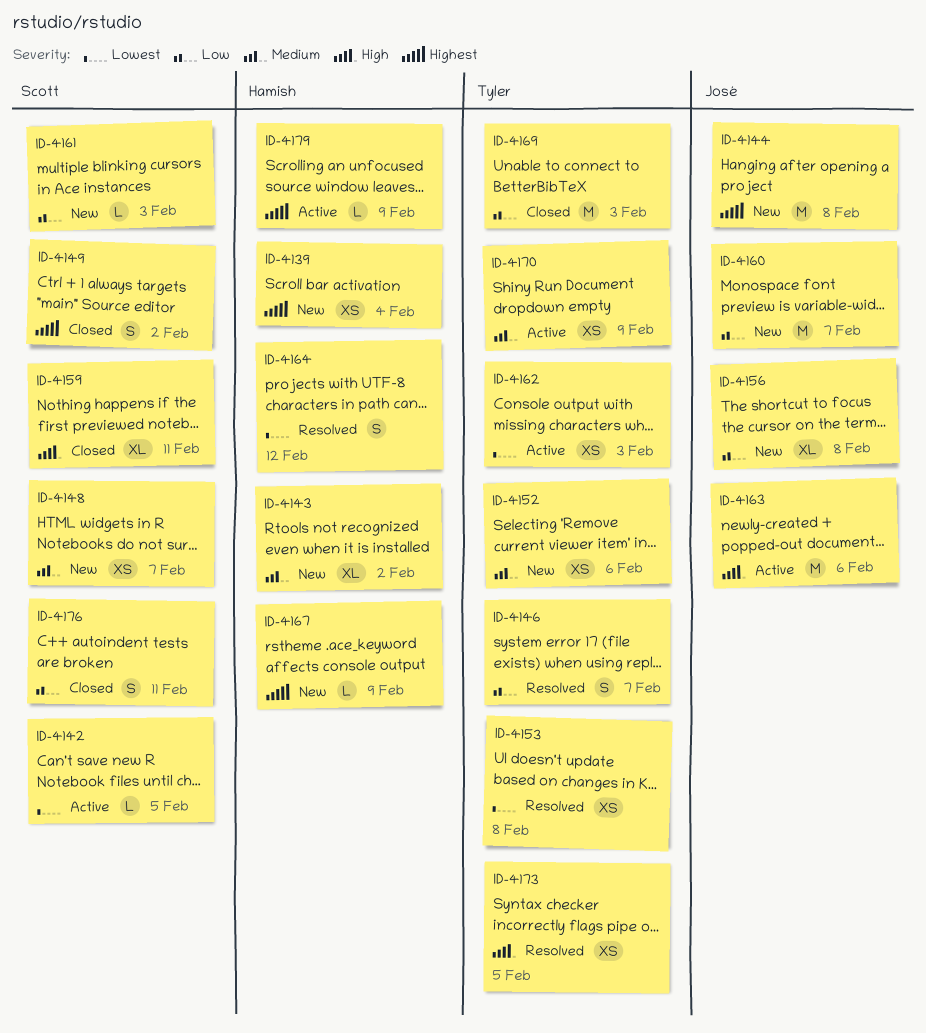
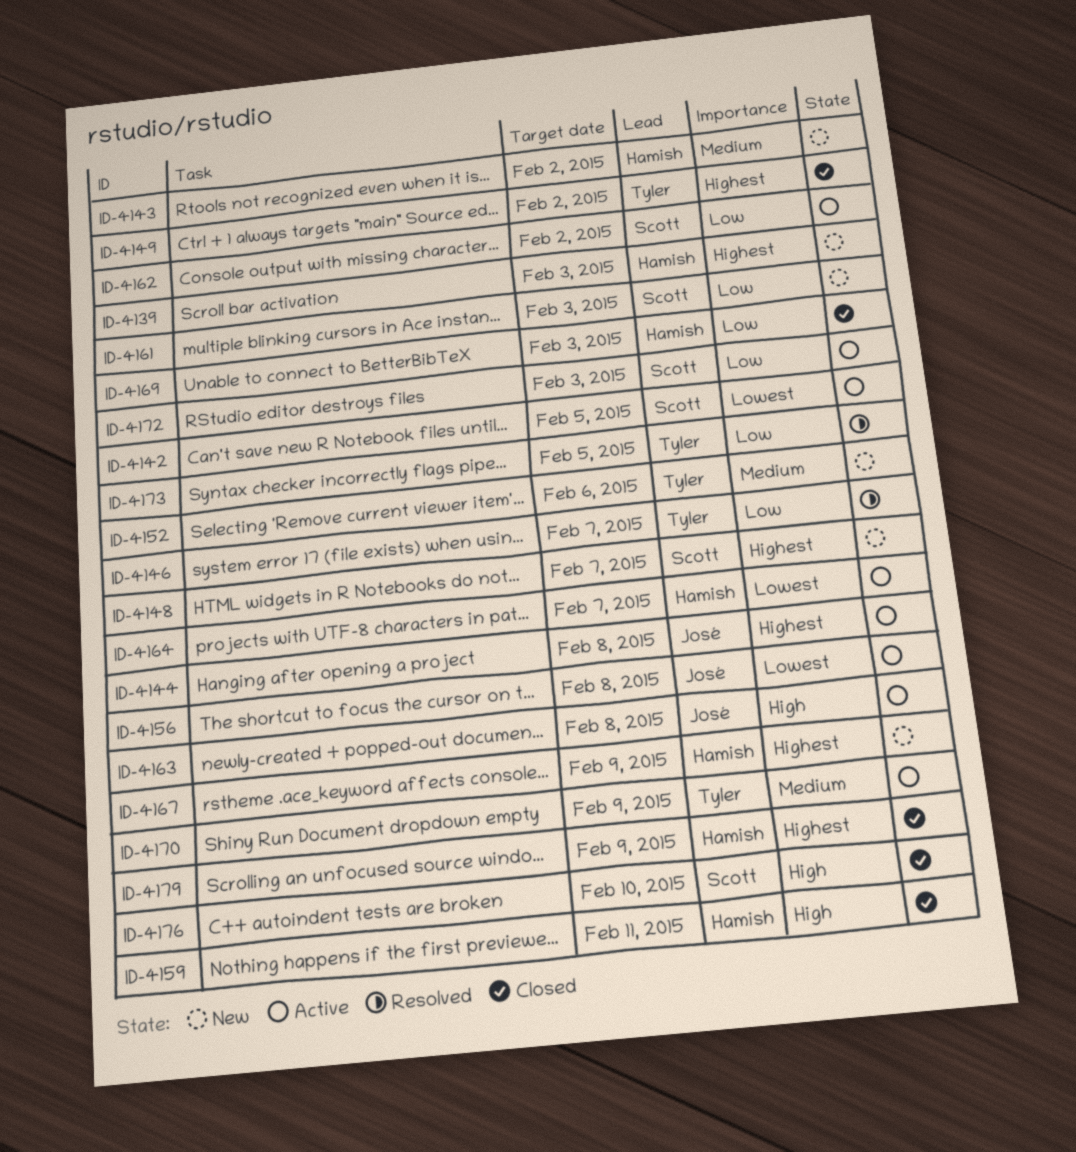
ID-4139, due: Feb 4 -> Feb 3
ID-4144, status: New -> Active
ID-4148, priority: Medium -> Highest
ID-4149, owner: Scott -> Tyler
ID-4153: present -> none
ID-4156, status: New -> Active
ID-4156, priority: Low -> Lowest
ID-4159, owner: Scott -> Hamish
ID-4160: present -> none
ID-4162, owner: Tyler -> Scott
ID-4162, priority: Lowest -> Low
ID-4162, due: Feb 3 -> Feb 2
ID-4163, due: Feb 6 -> Feb 8
ID-4164, status: Resolved -> Active
ID-4164, due: Feb 12 -> Feb 7
ID-4169, owner: Tyler -> Hamish
ID-4172: none -> present
ID-4173, priority: High -> Low
ID-4176, priority: Low -> High
ID-4176, due: Feb 11 -> Feb 10
ID-4179, status: Active -> Closed

